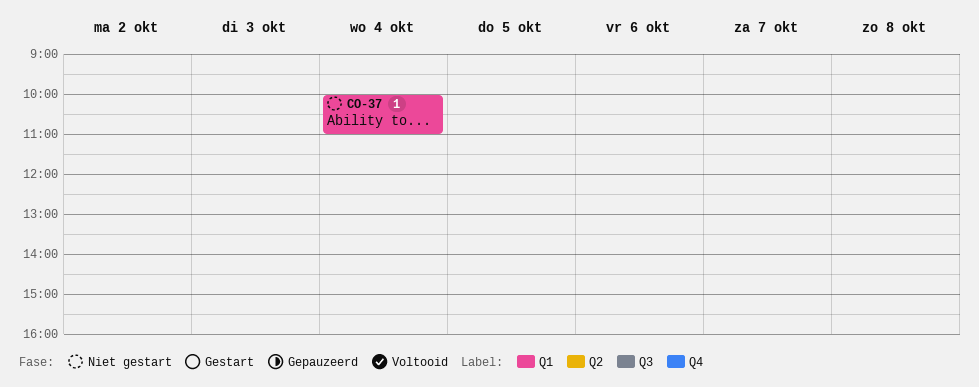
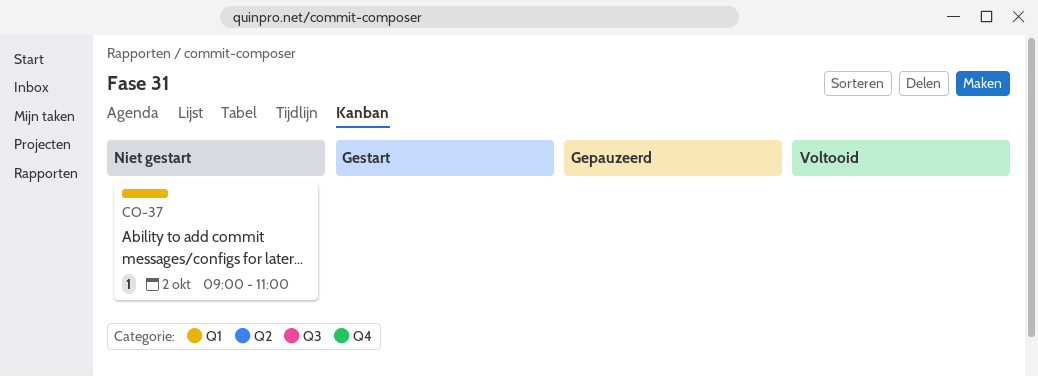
CO-37, day: Oct 4 -> Oct 2
CO-37, begins: 10:00 -> 09:00

